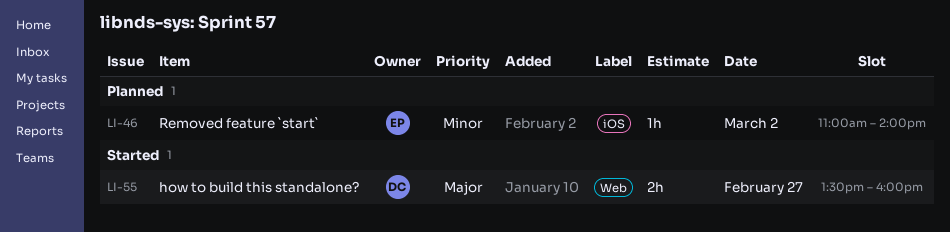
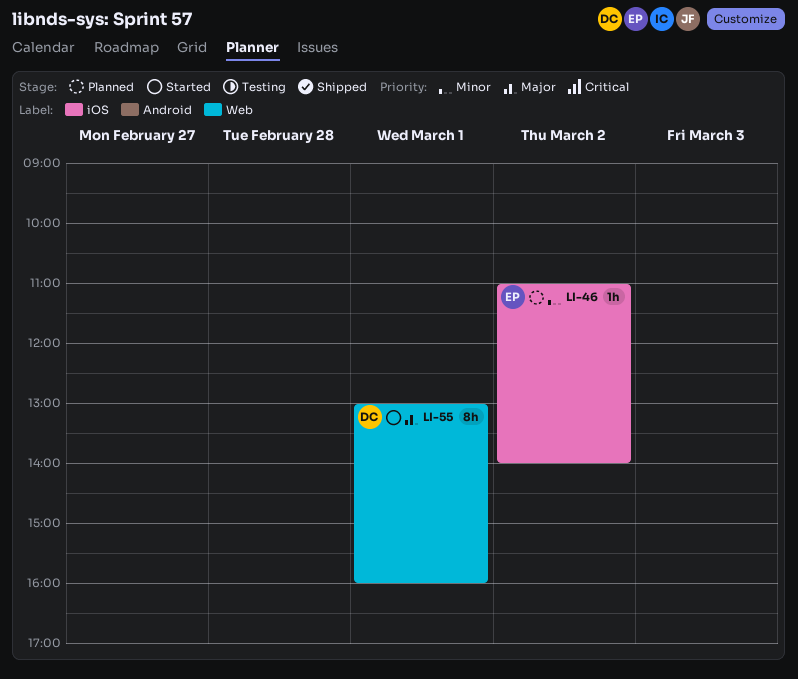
LI-55, estimate: 2h -> 8h
LI-55, day: Feb 27 -> Mar 1
LI-55, begins: 13:30 -> 13:00

